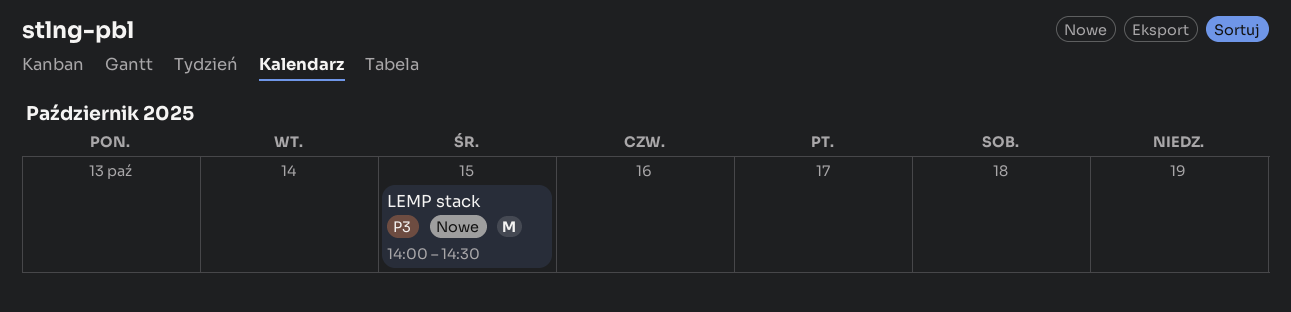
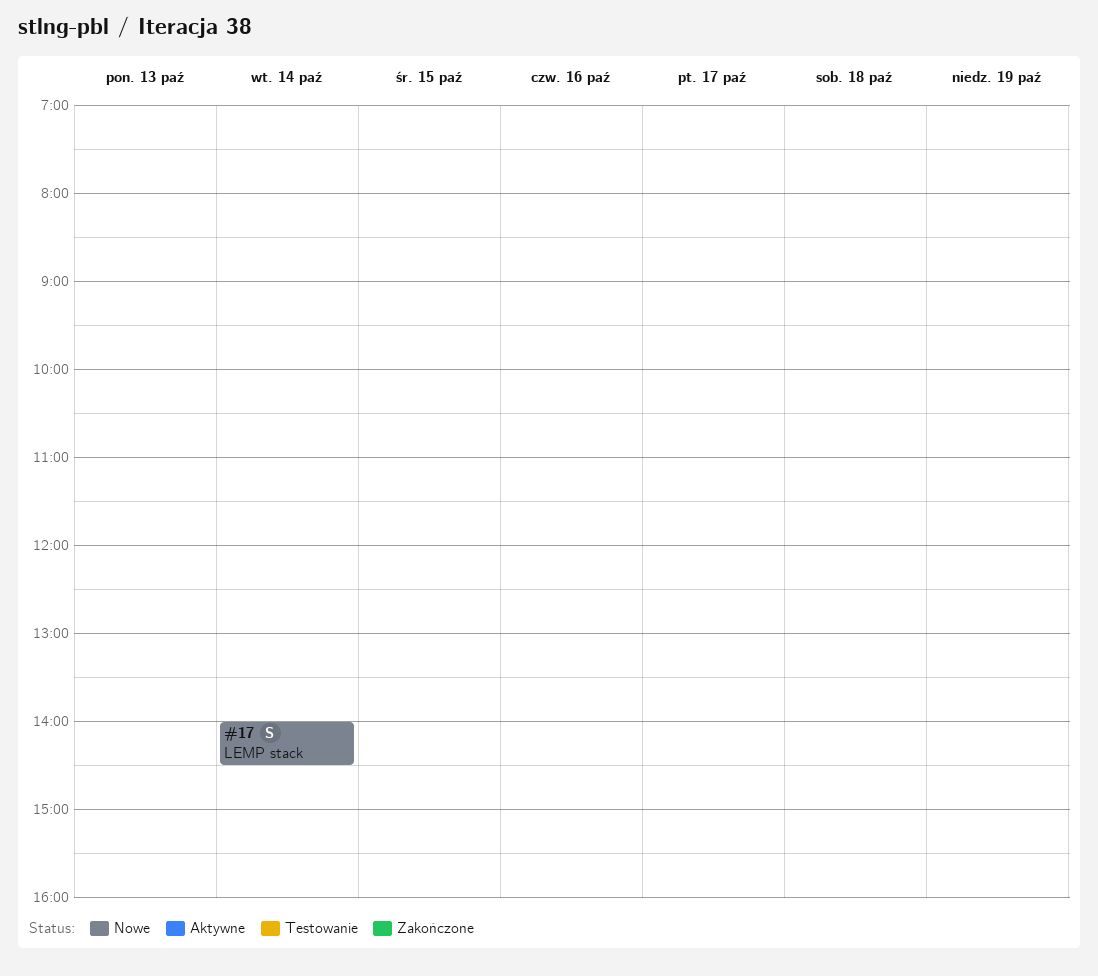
LEMP stack, estimate: M -> S
LEMP stack, day: Oct 15 -> Oct 14

